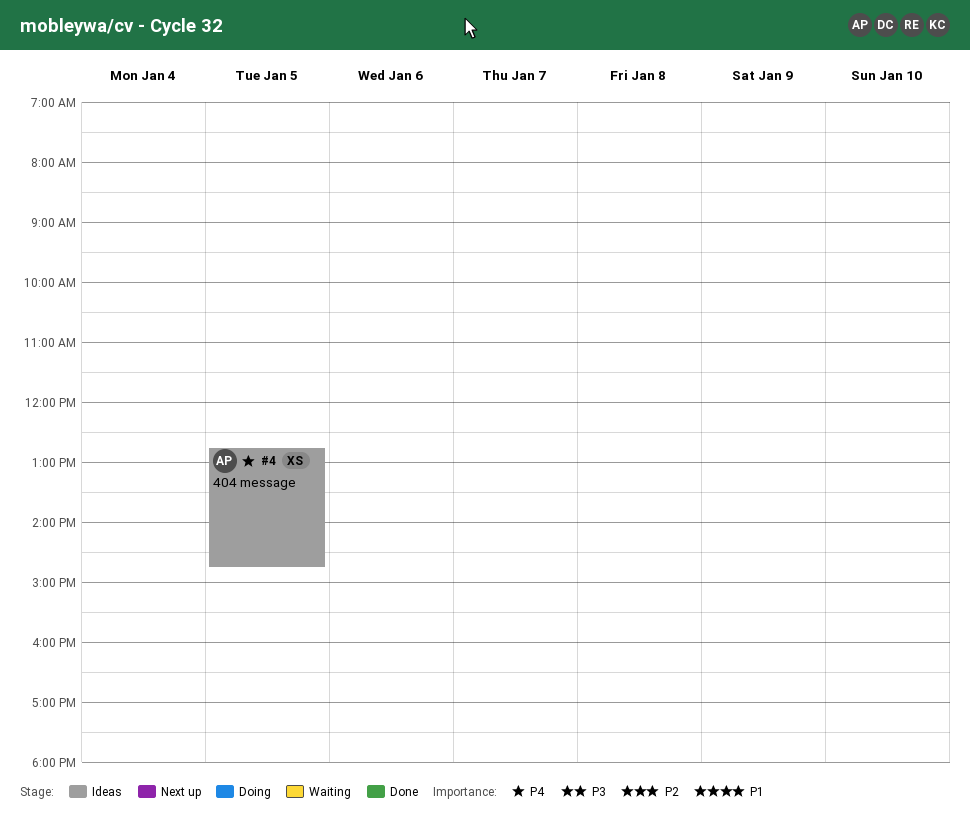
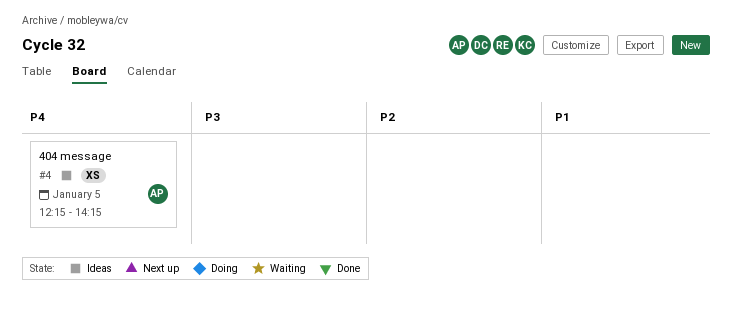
#4, begins: 12:45 -> 12:15
#4, ends: 14:45 -> 14:15

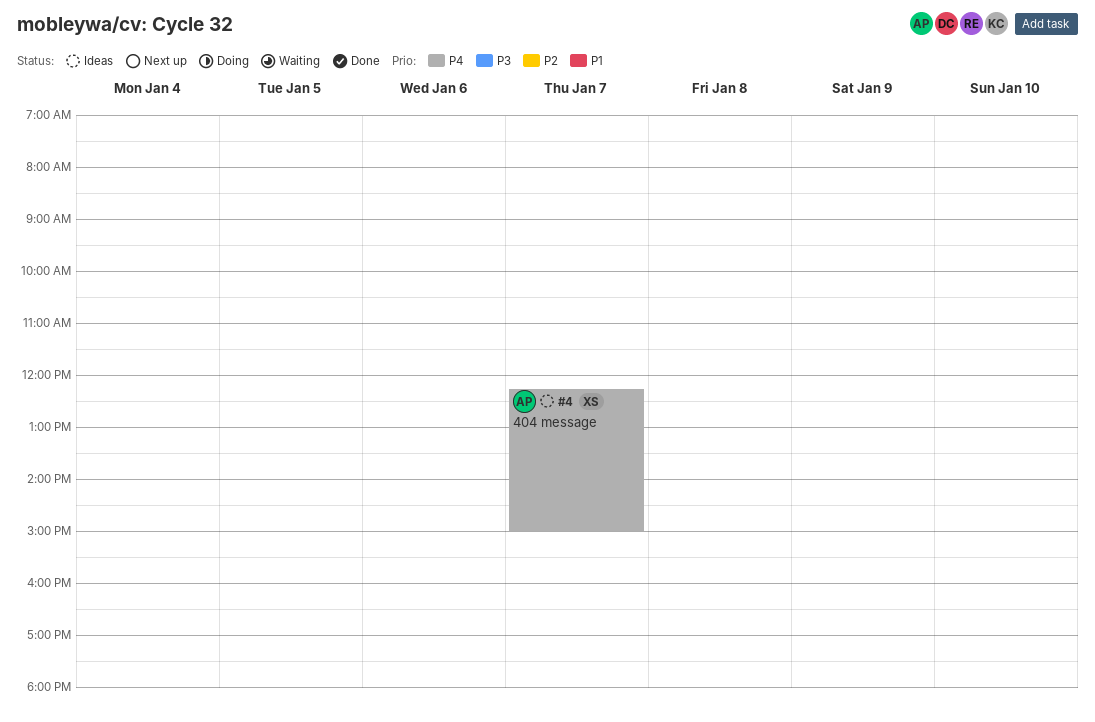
#4, day: Jan 5 -> Jan 7
#4, ends: 14:15 -> 15:00

